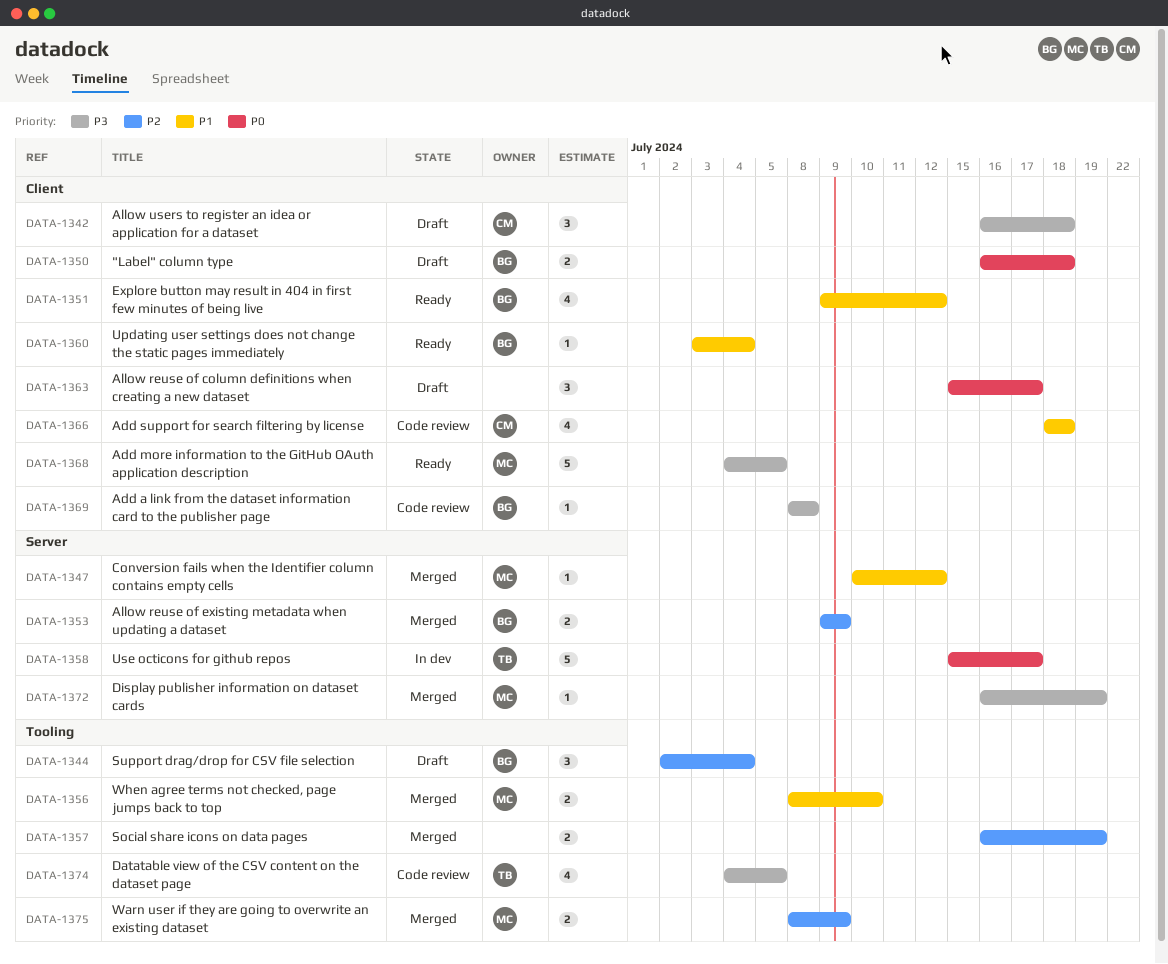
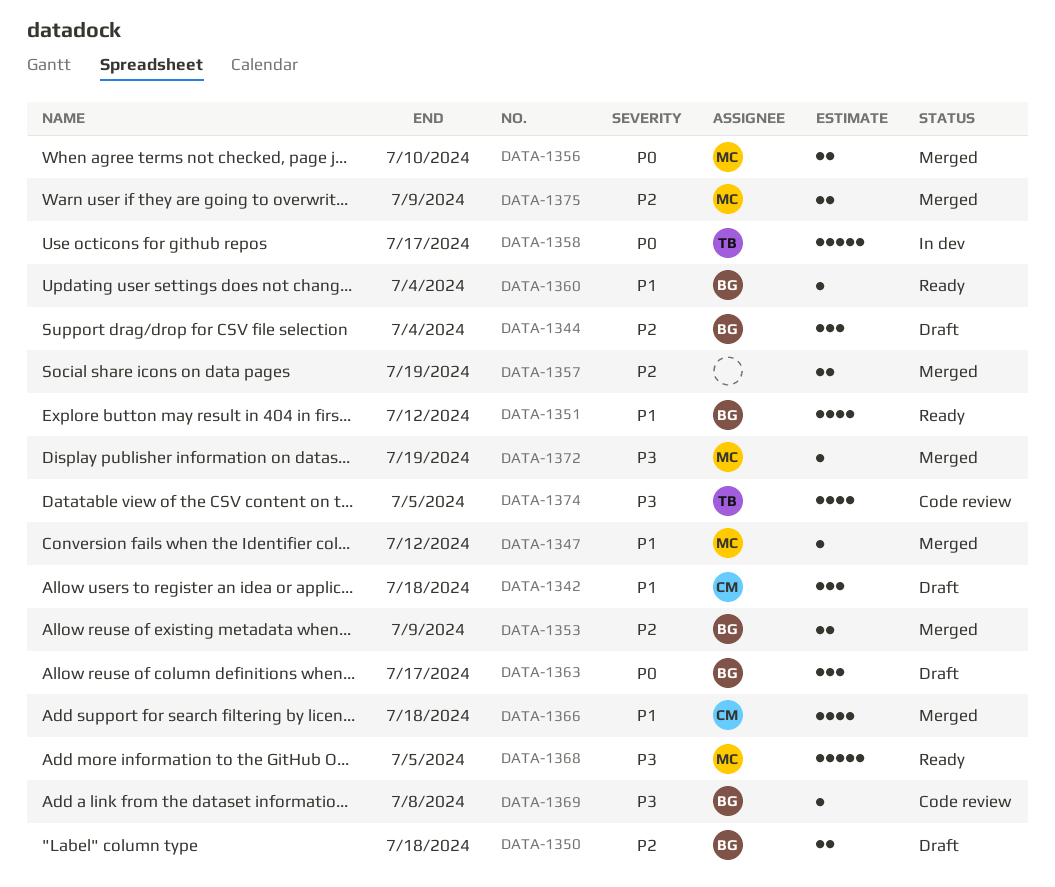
DATA-1342, priority: P3 -> P1
DATA-1350, priority: P0 -> P2
DATA-1356, priority: P1 -> P0
DATA-1363, owner: none -> BG
DATA-1366, status: Code review -> Merged

